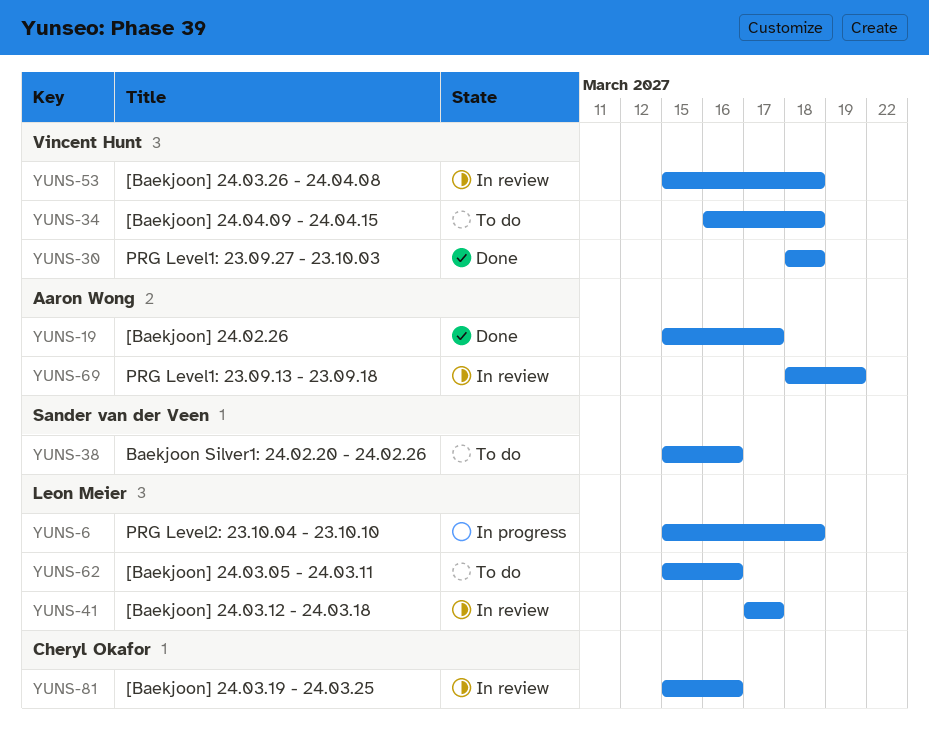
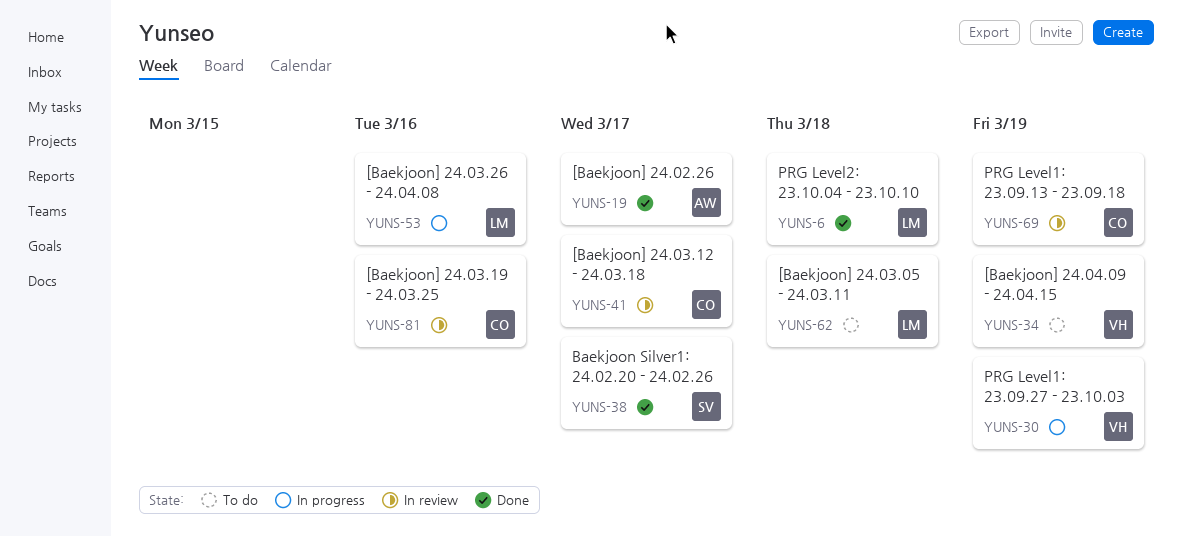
YUNS-6, status: In progress -> Done
YUNS-30, status: Done -> In progress
YUNS-30, due: Mar 18 -> Mar 19
YUNS-34, due: Mar 18 -> Mar 19
YUNS-38, status: To do -> Done
YUNS-38, due: Mar 16 -> Mar 17
YUNS-41, owner: Leon Meier -> Cheryl Okafor
YUNS-53, status: In review -> In progress
YUNS-53, owner: Vincent Hunt -> Leon Meier
YUNS-53, due: Mar 18 -> Mar 16
YUNS-62, due: Mar 16 -> Mar 18
YUNS-69, owner: Aaron Wong -> Cheryl Okafor

